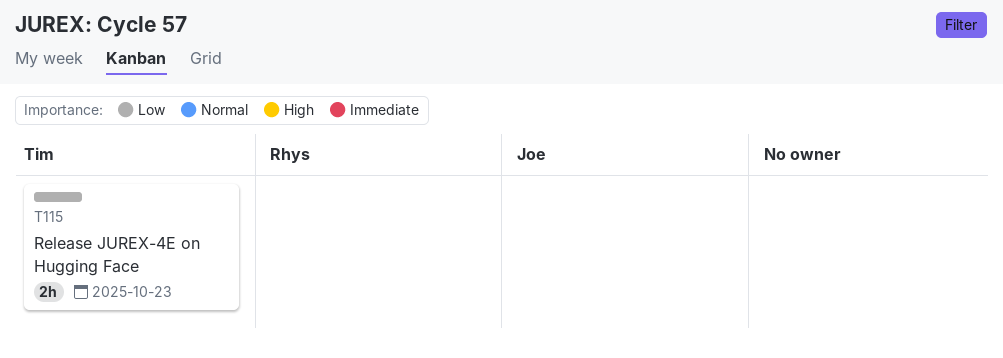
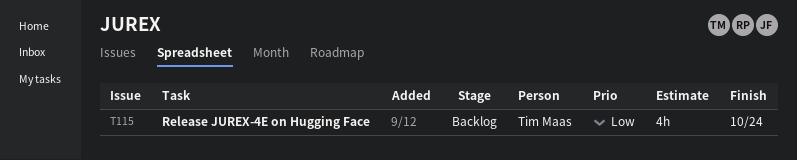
T115, estimate: 2h -> 4h
T115, due: Oct 23 -> Oct 24

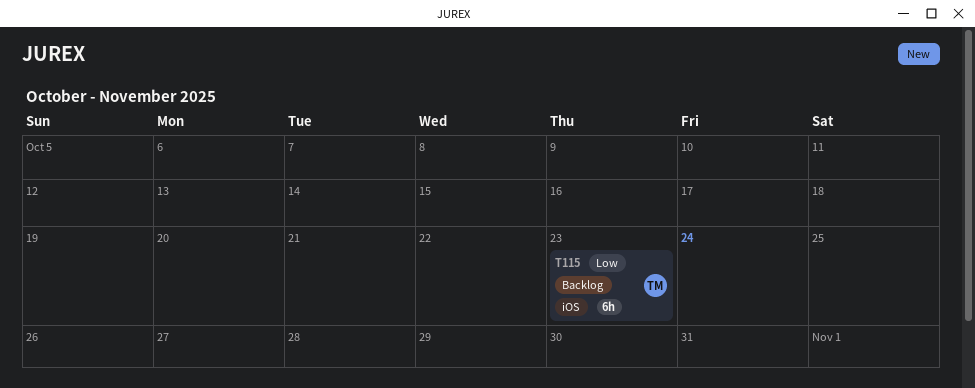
T115, estimate: 4h -> 6h
T115, due: Oct 24 -> Oct 23

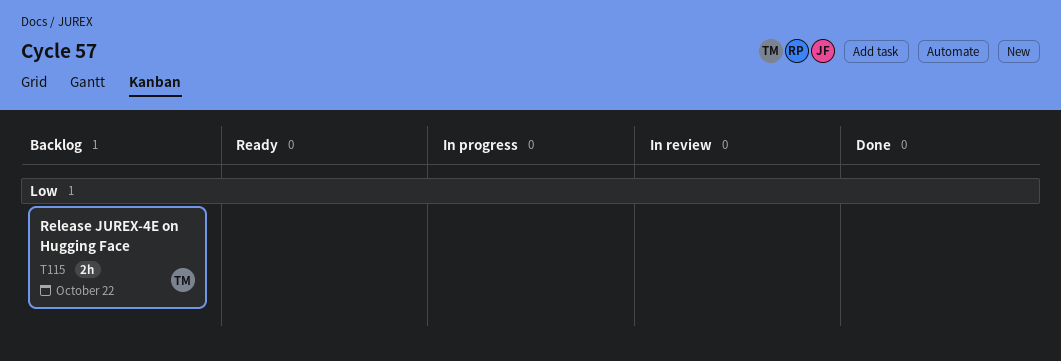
T115, estimate: 6h -> 2h
T115, due: Oct 23 -> Oct 22

